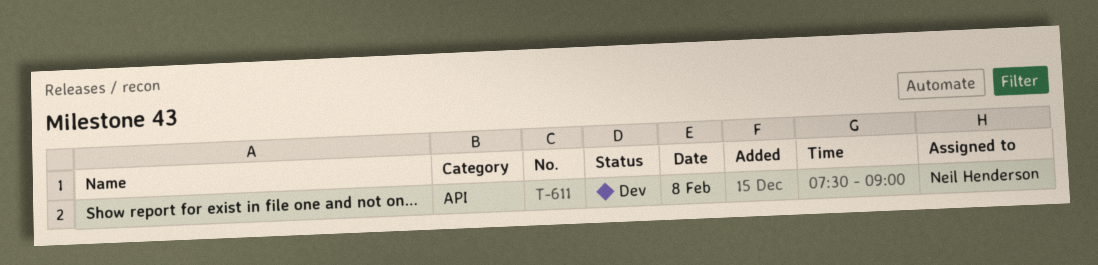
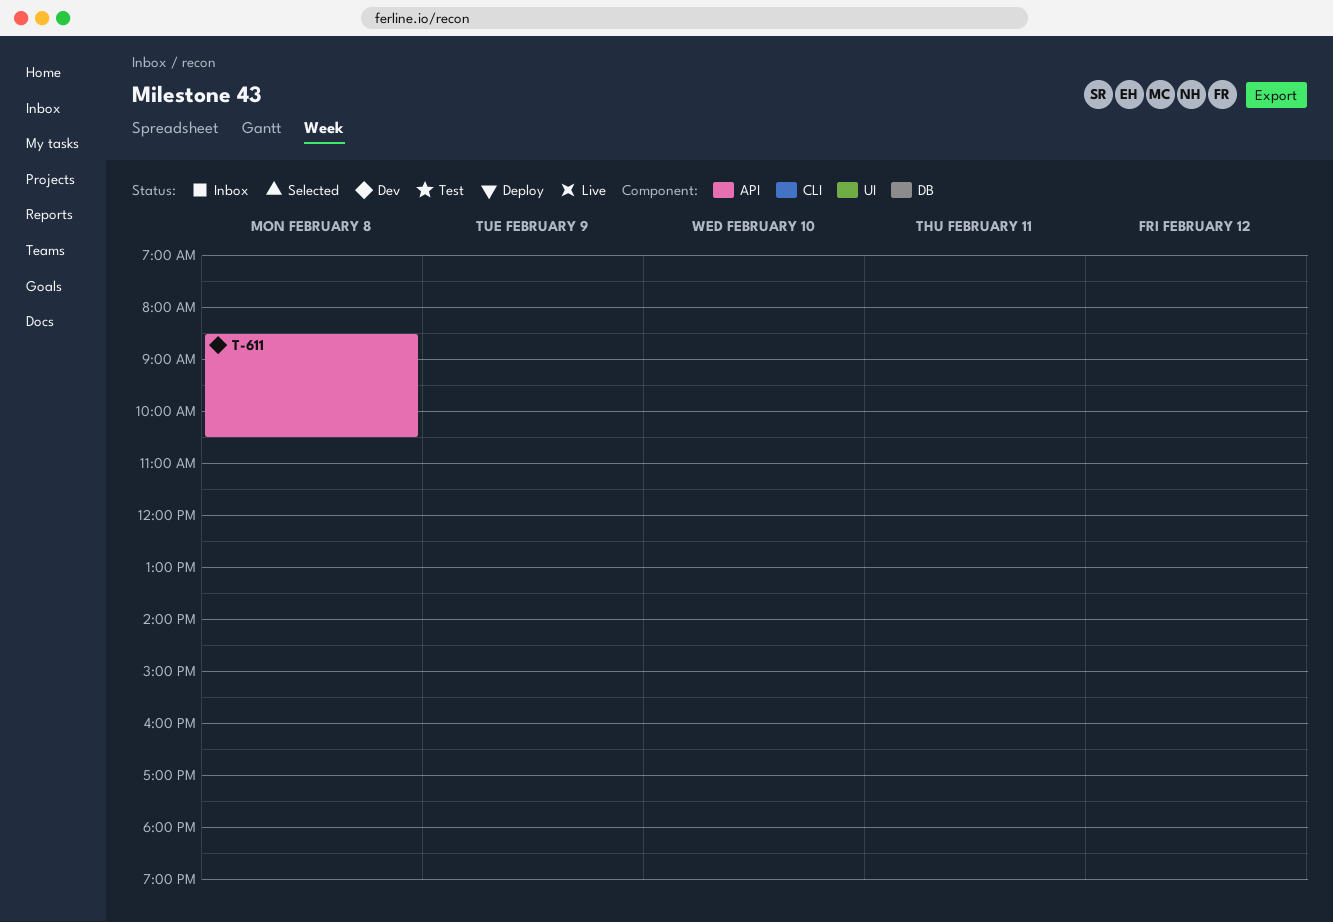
T-611, begins: 07:30 -> 08:30
T-611, ends: 09:00 -> 10:30

